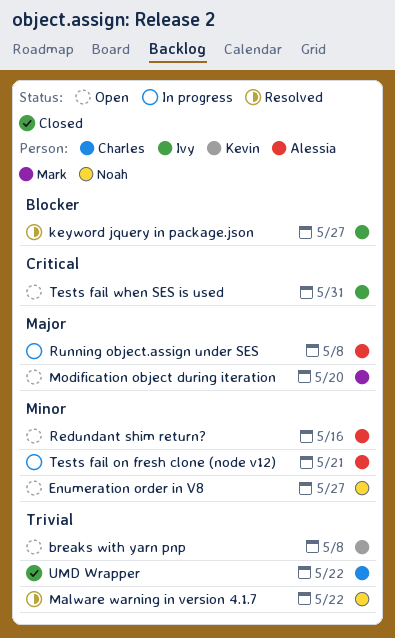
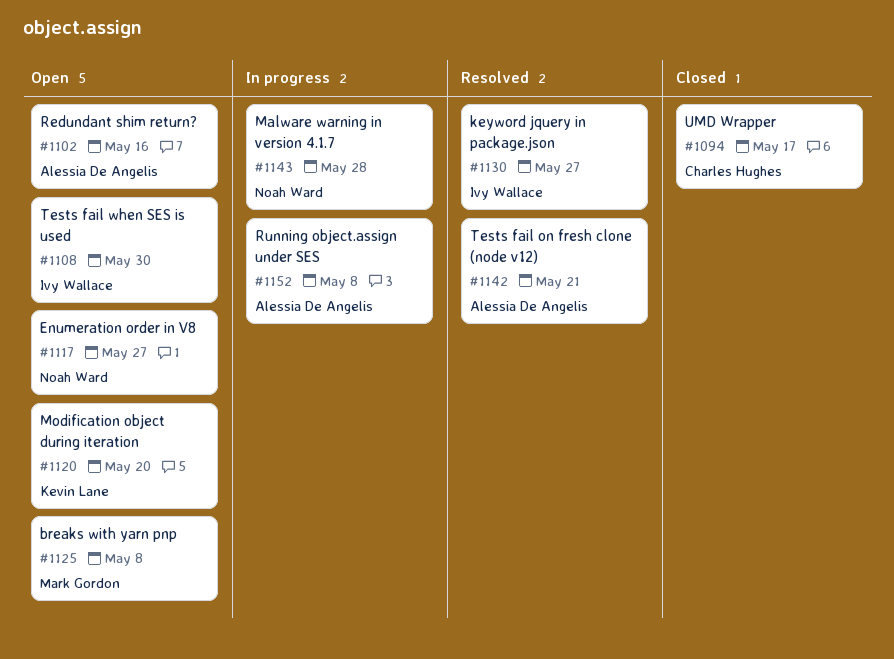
breaks with yarn pnp, owner: Kevin Lane -> Mark Gordon
Malware warning in version 4.1.7, status: Resolved -> In progress
Malware warning in version 4.1.7, due: May 22 -> May 28
Modification object during iteration, owner: Mark Gordon -> Kevin Lane
Tests fail on fresh clone (node v12), status: In progress -> Resolved
Tests fail when SES is used, due: May 31 -> May 30
UMD Wrapper, due: May 22 -> May 17

